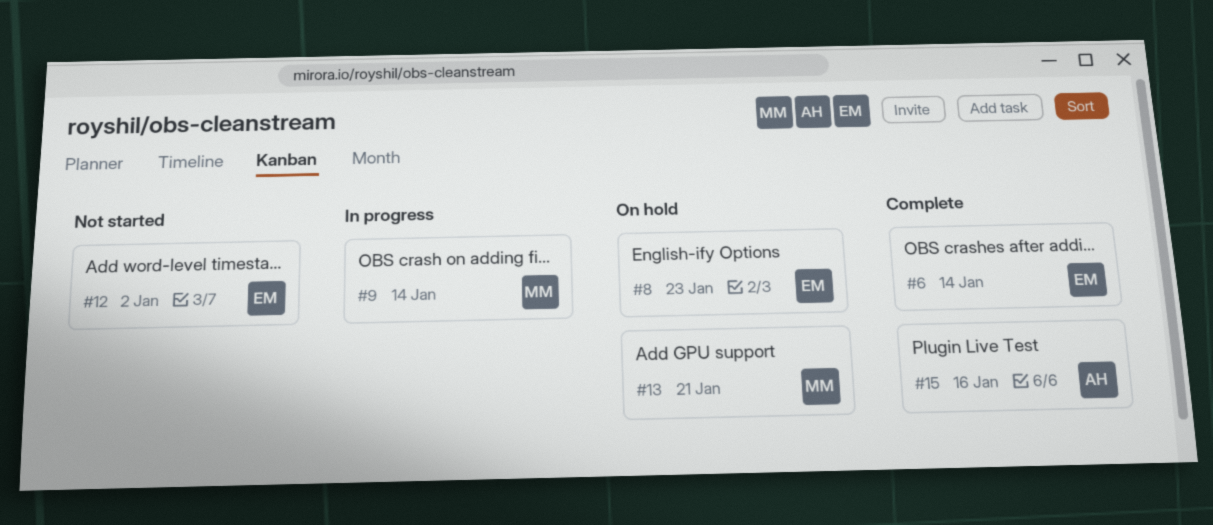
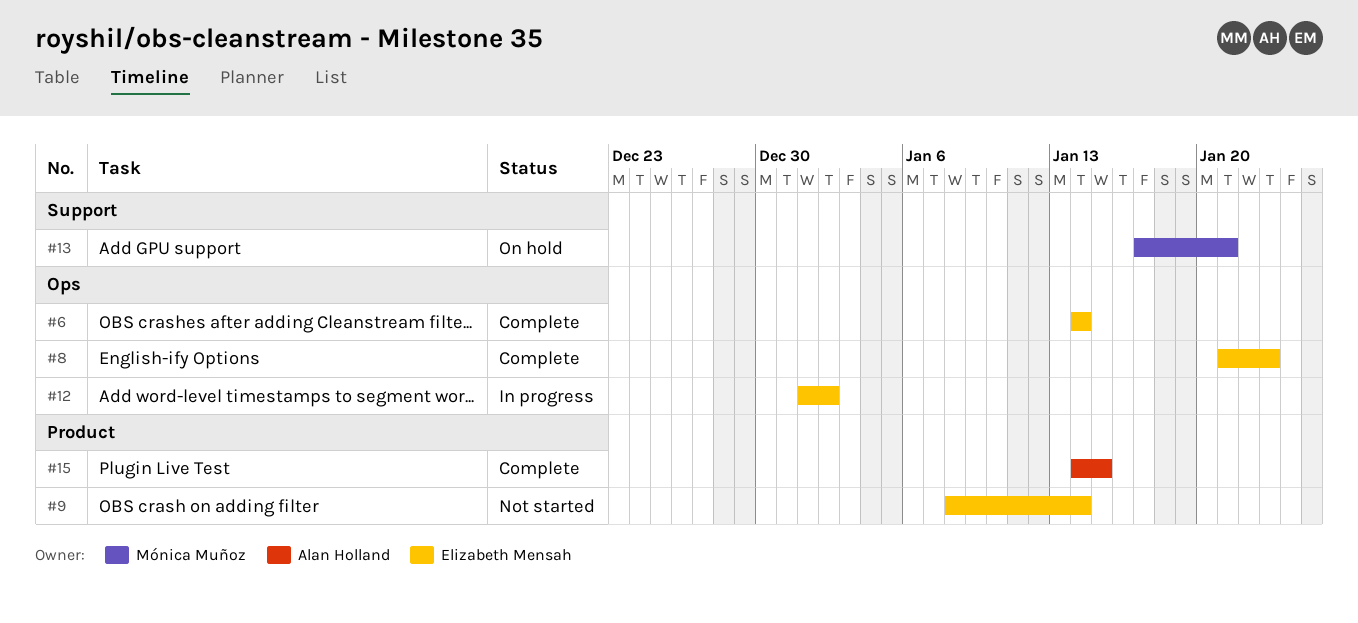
#8, status: On hold -> Complete
#9, status: In progress -> Not started
#9, owner: Mónica Muñoz -> Elizabeth Mensah
#12, status: Not started -> In progress
#15, due: Jan 16 -> Jan 15

